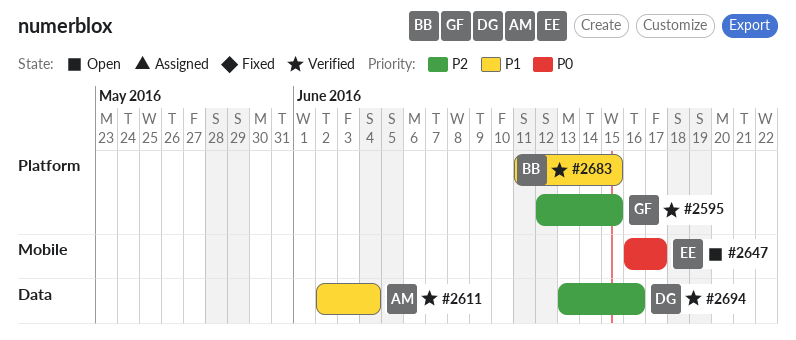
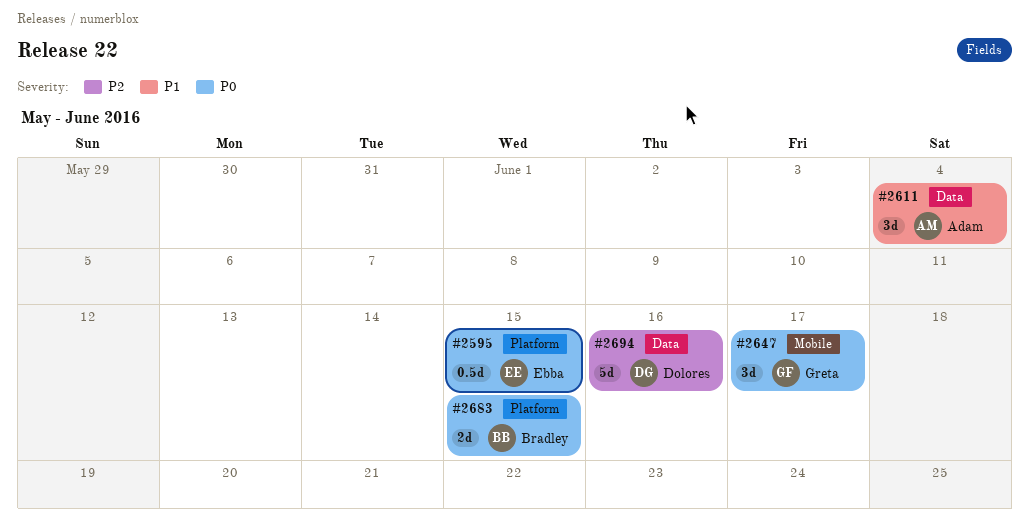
#2595, owner: Greta -> Ebba
#2595, priority: P2 -> P0
#2647, owner: Ebba -> Greta
#2683, priority: P1 -> P0

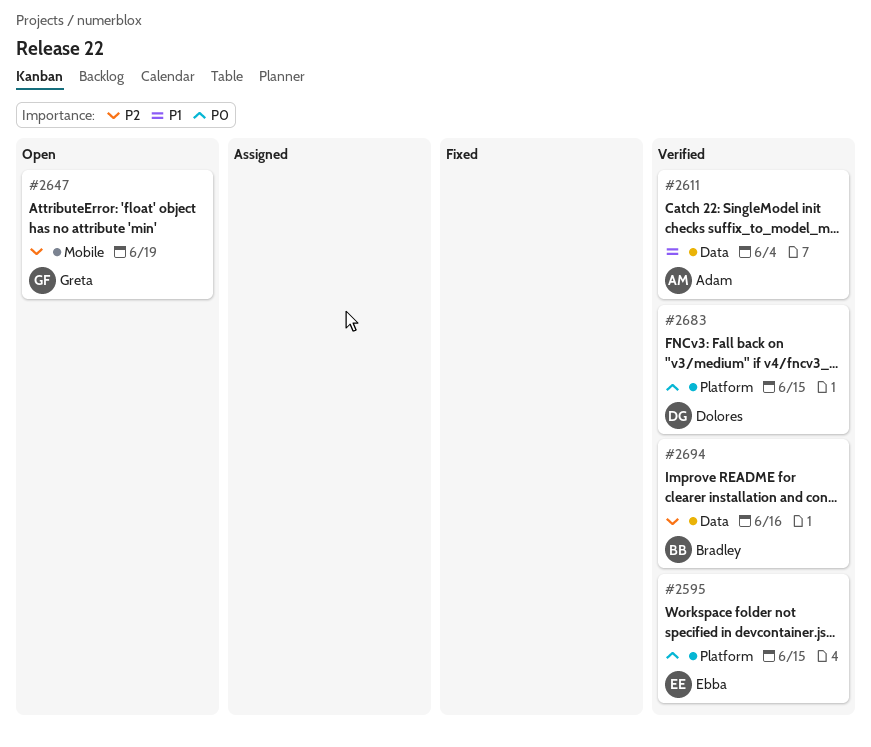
#2647, priority: P0 -> P2
#2647, due: Jun 17 -> Jun 19
#2683, owner: Bradley -> Dolores
#2694, owner: Dolores -> Bradley

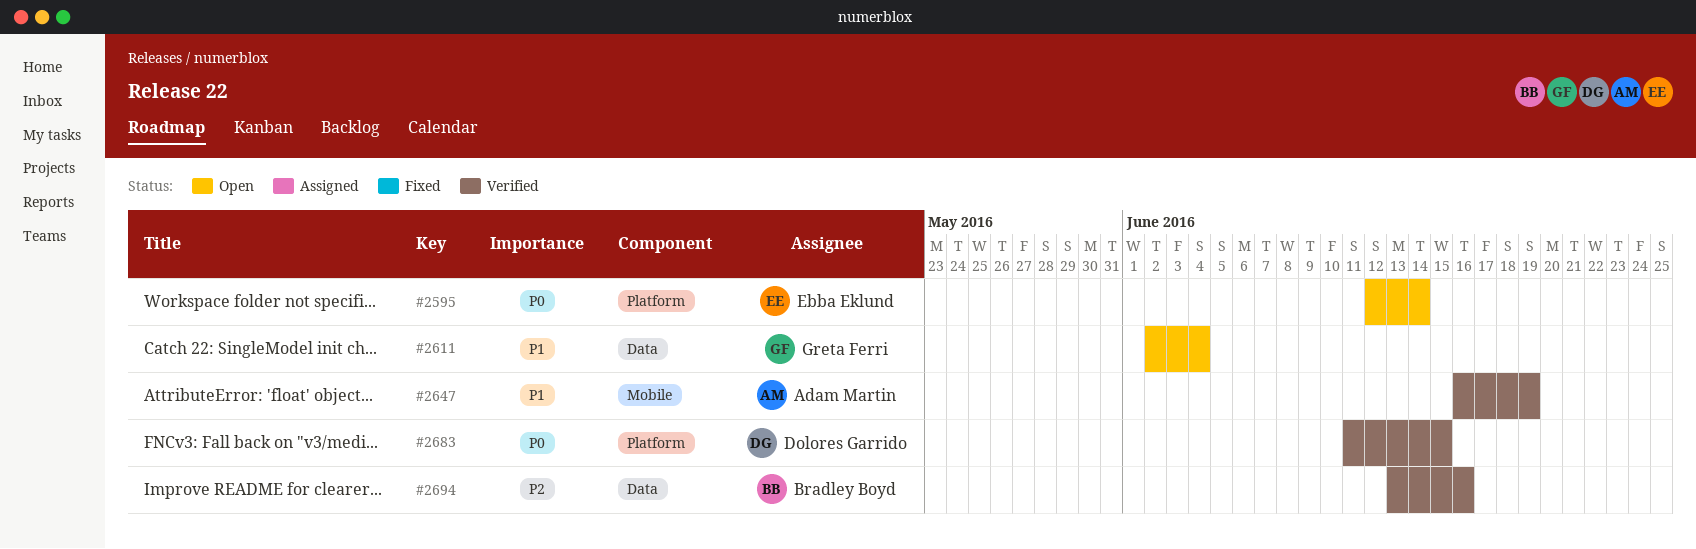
#2595, status: Verified -> Open
#2595, due: Jun 15 -> Jun 14
#2611, status: Verified -> Open
#2611, owner: Adam Martin -> Greta Ferri
#2647, status: Open -> Verified
#2647, owner: Greta Ferri -> Adam Martin
#2647, priority: P2 -> P1

